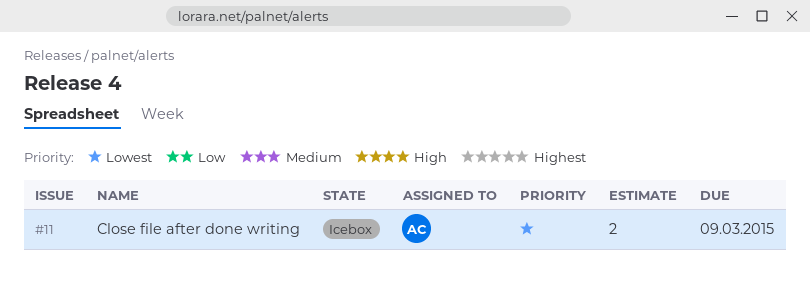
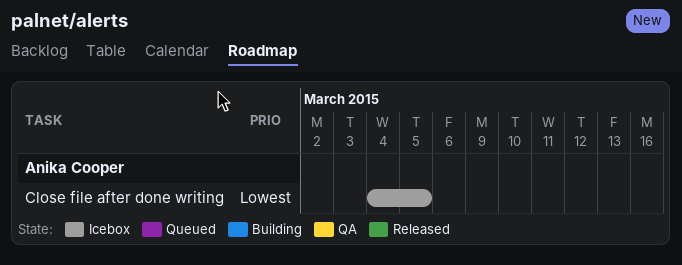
Close file after done writing, due: Mar 9 -> Mar 5

